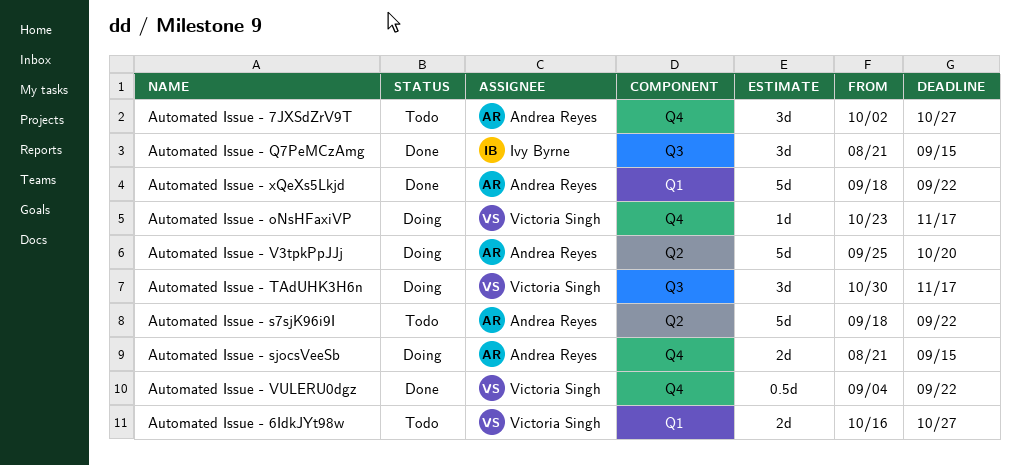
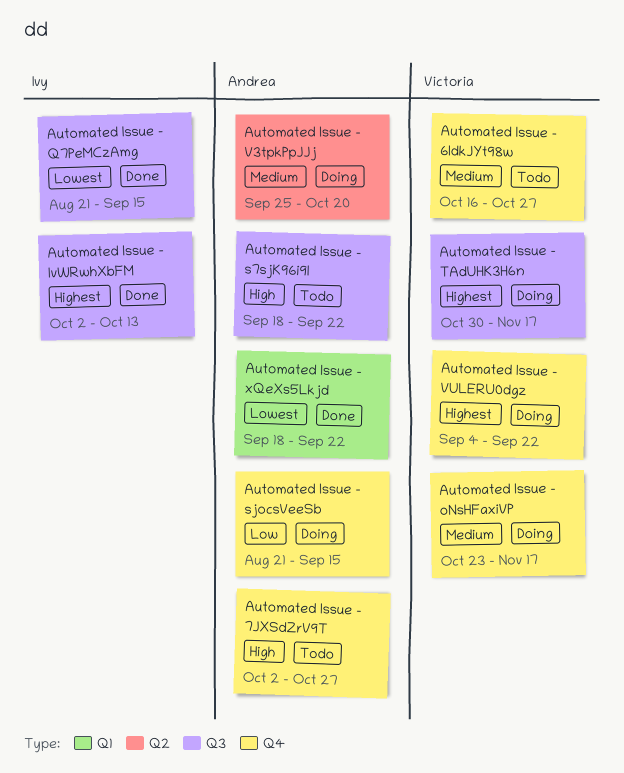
Automated Issue - 6IdkJYt98w, label: Q1 -> Q4
Automated Issue - IvWRwhXbFM: none -> present
Automated Issue - s7sjK96i9I, label: Q2 -> Q3
Automated Issue - VULERU0dgz, status: Done -> Doing

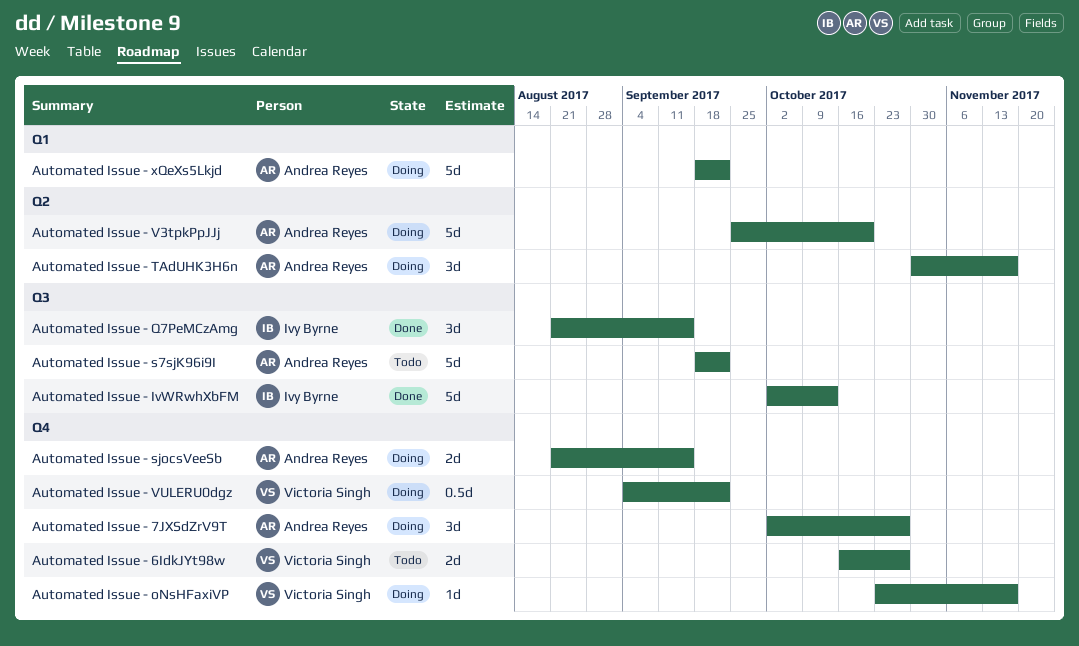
Automated Issue - 7JXSdZrV9T, status: Todo -> Doing
Automated Issue - TAdUHK3H6n, owner: Victoria Singh -> Andrea Reyes
Automated Issue - TAdUHK3H6n, label: Q3 -> Q2
Automated Issue - xQeXs5Lkjd, status: Done -> Doing

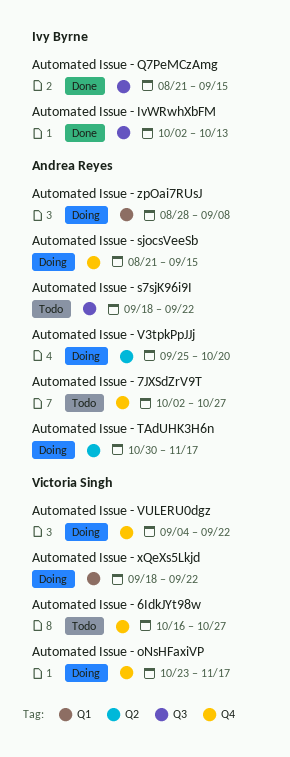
Automated Issue - 7JXSdZrV9T, status: Doing -> Todo
Automated Issue - xQeXs5Lkjd, owner: Andrea Reyes -> Victoria Singh
Automated Issue - zpOai7RUsJ: none -> present

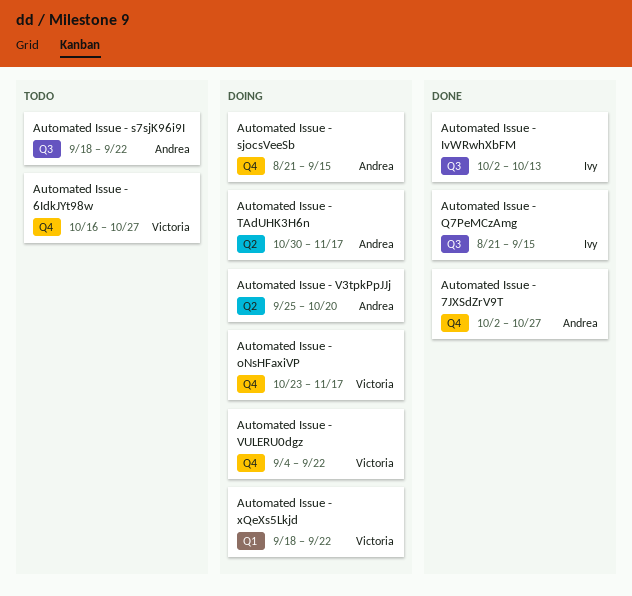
Automated Issue - 7JXSdZrV9T, status: Todo -> Done
Automated Issue - zpOai7RUsJ: present -> none

